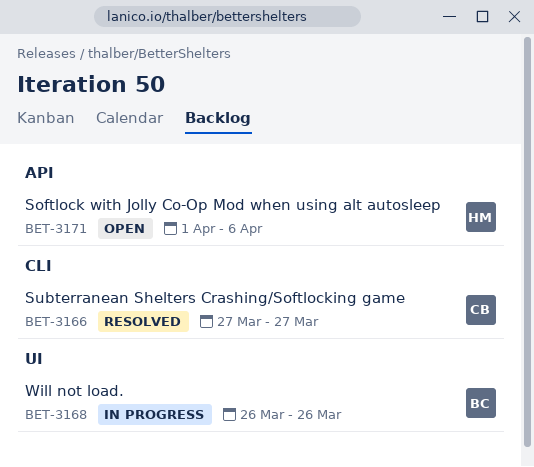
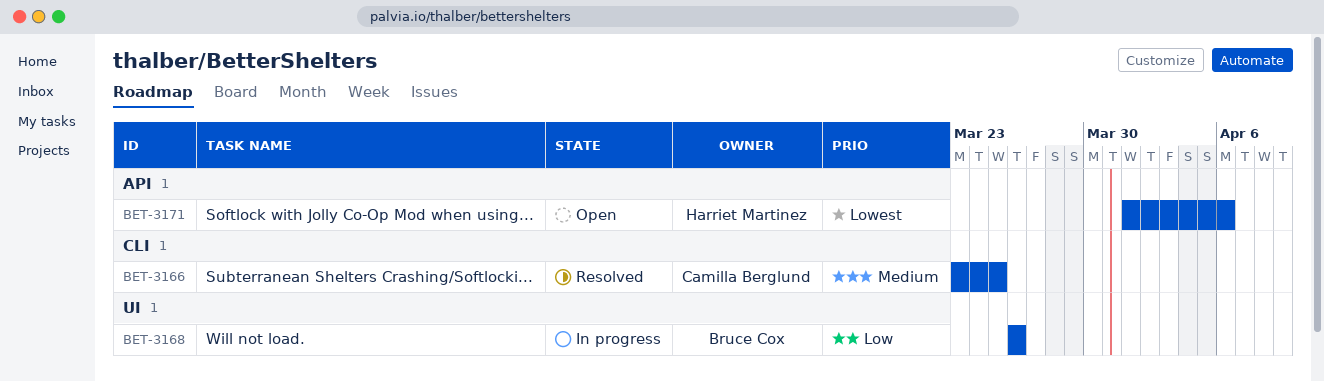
BET-3166, start: Mar 27 -> Mar 23
BET-3166, due: Mar 27 -> Mar 25

